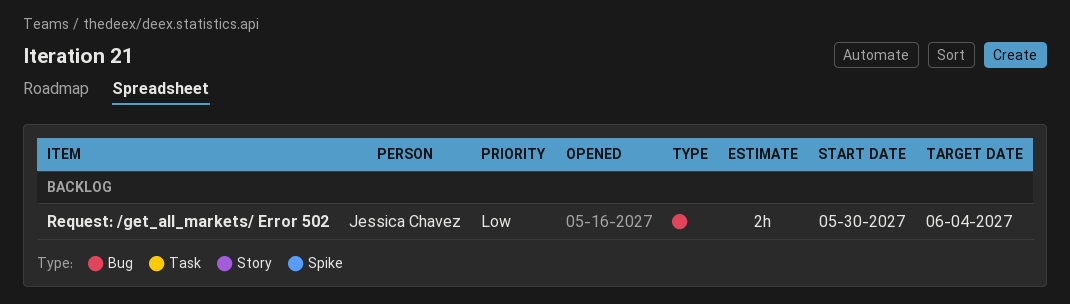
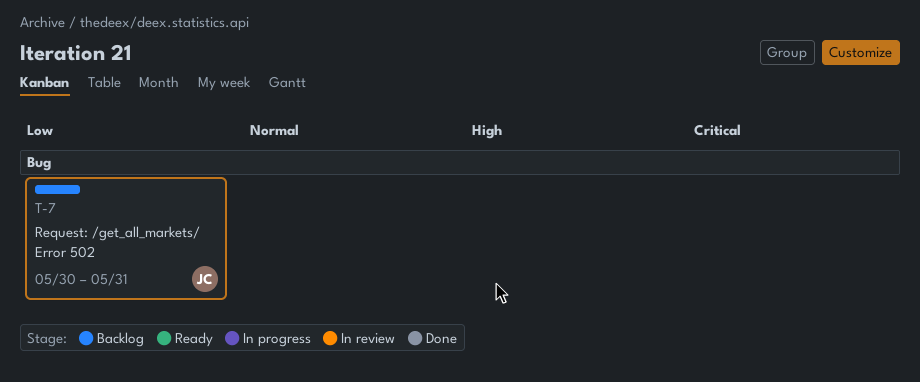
Request: /get_all_markets/ Error 502, due: Jun 4 -> May 31

